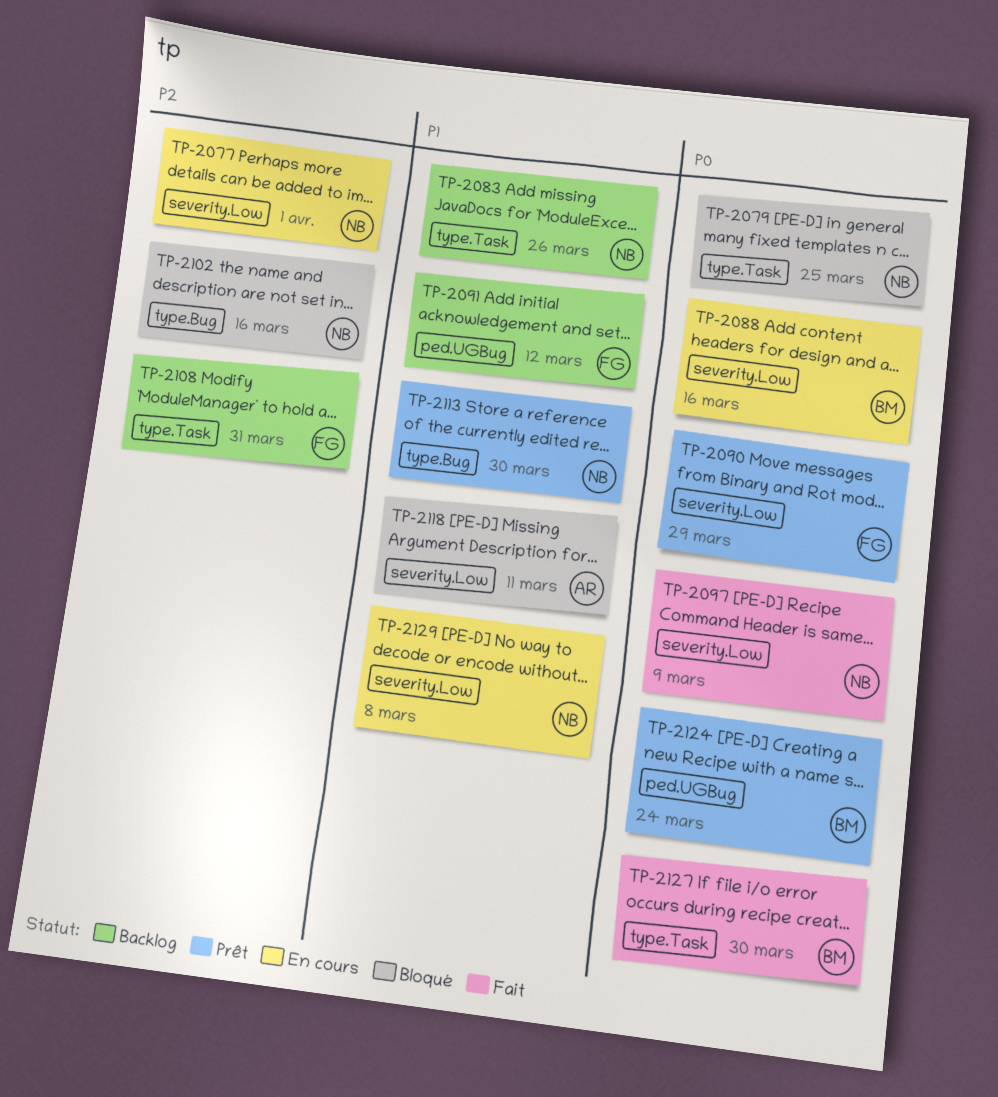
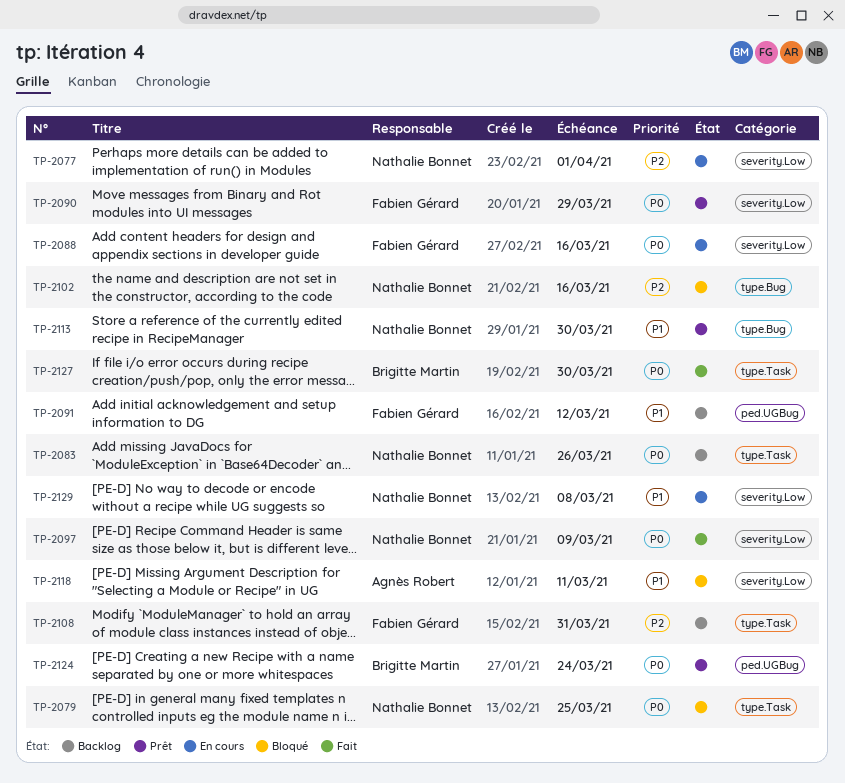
TP-2083, priority: P1 -> P0
TP-2088, owner: Brigitte Martin -> Fabien Gérard

